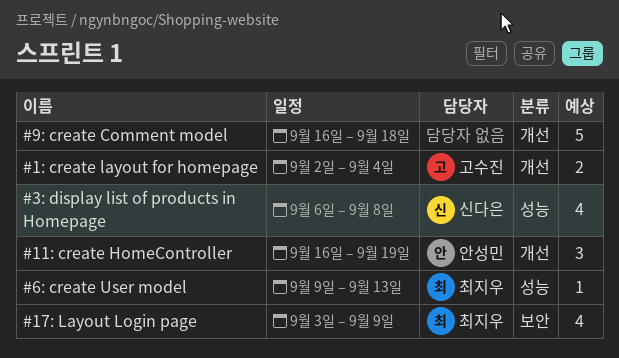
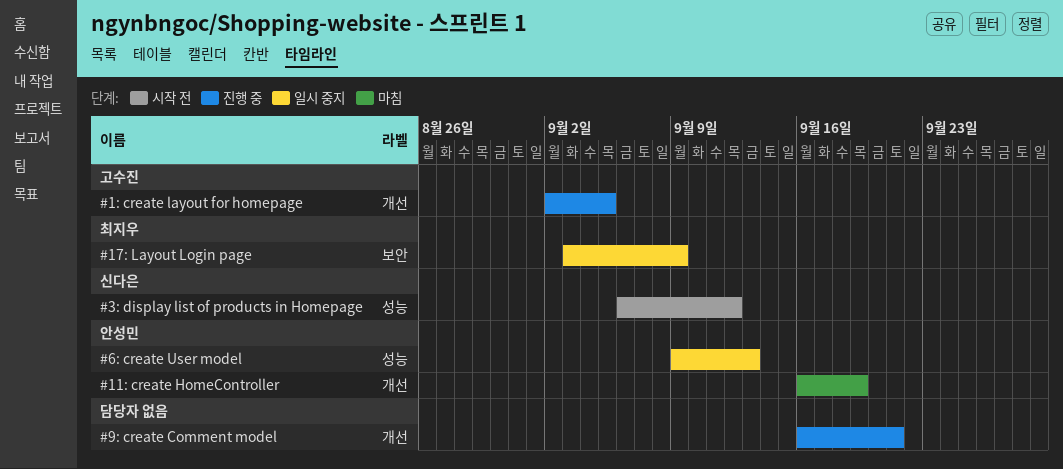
#1: create layout for homepage, due: Sep 4 -> Sep 5
#3: display list of products in Homepage, due: Sep 8 -> Sep 12
#6: create User model, owner: 최지우 -> 안성민
#9: create Comment model, due: Sep 18 -> Sep 21

